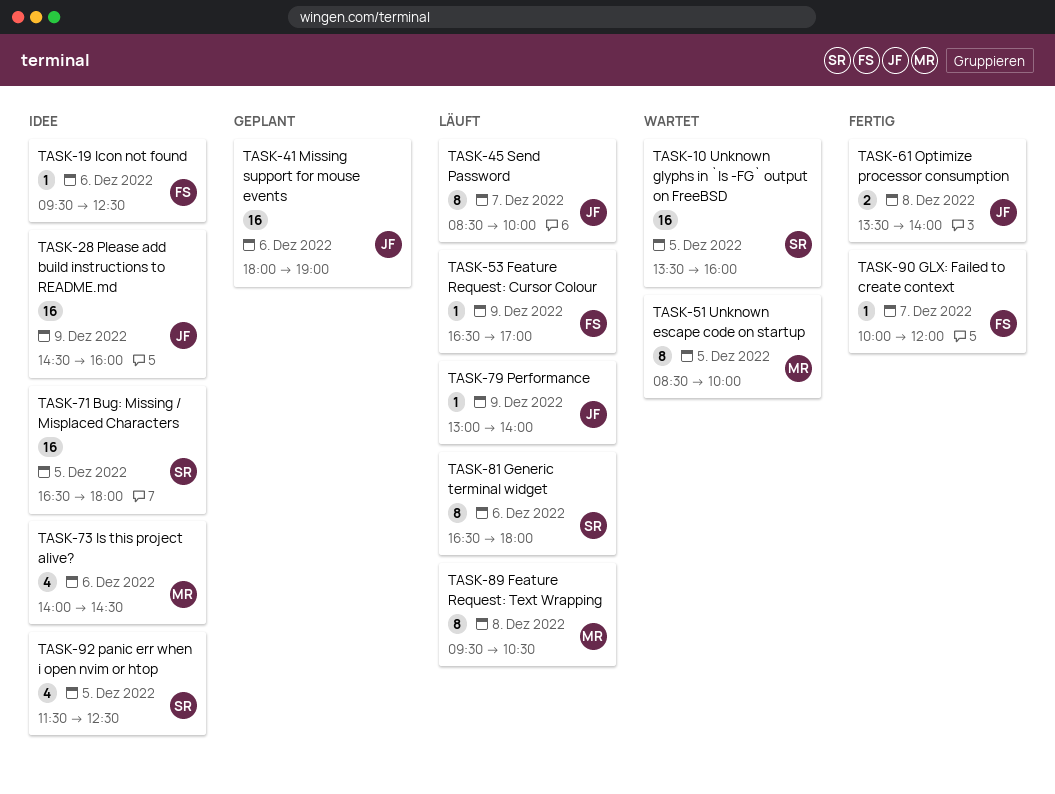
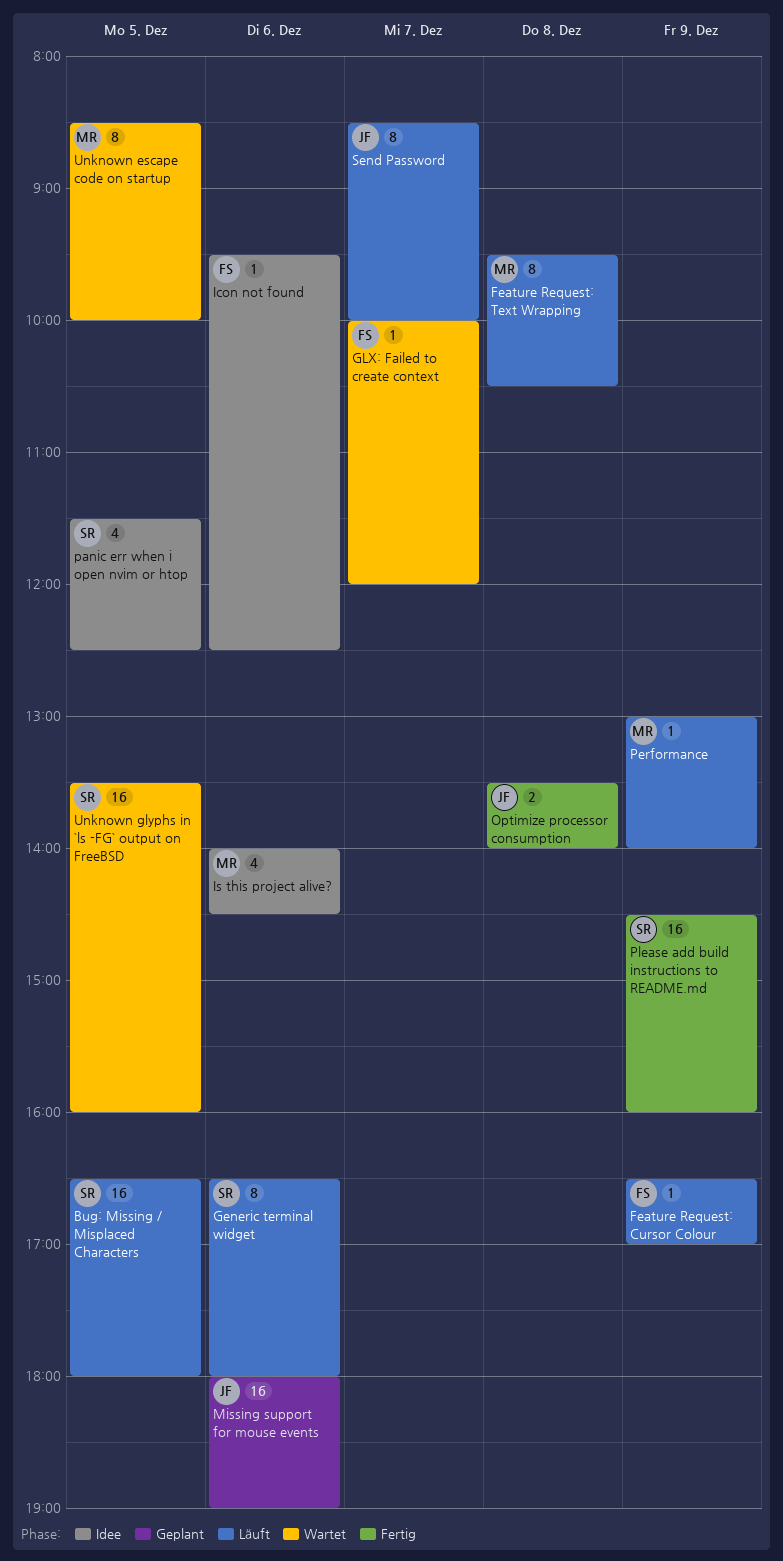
Bug: Missing / Misplaced Characters, status: Idee -> Läuft
GLX: Failed to create context, status: Fertig -> Wartet
Performance, owner: JF -> MR
Please add build instructions to README.md, status: Idee -> Fertig
Please add build instructions to README.md, owner: JF -> SR

